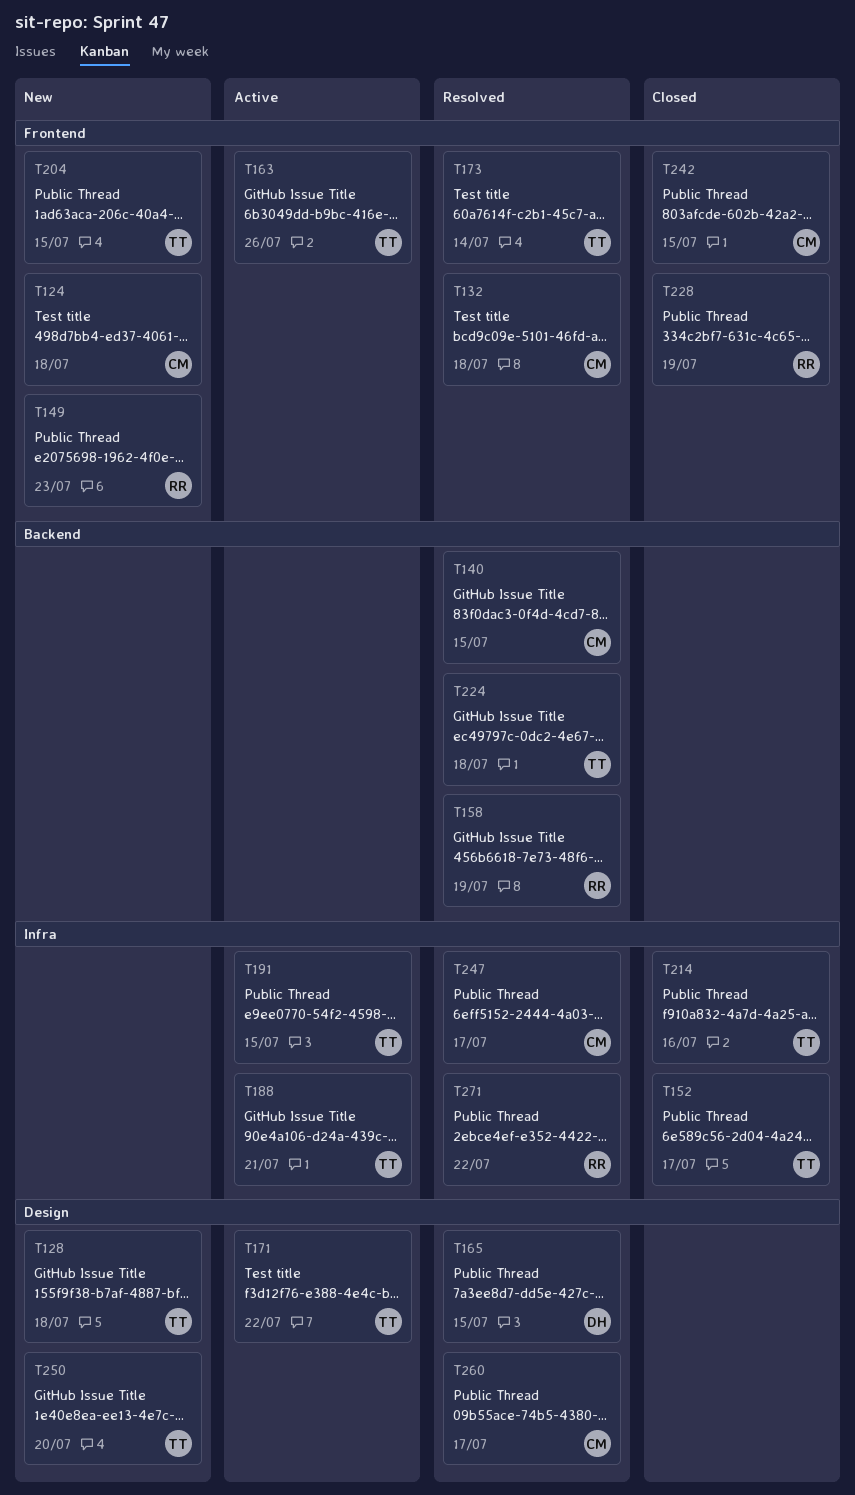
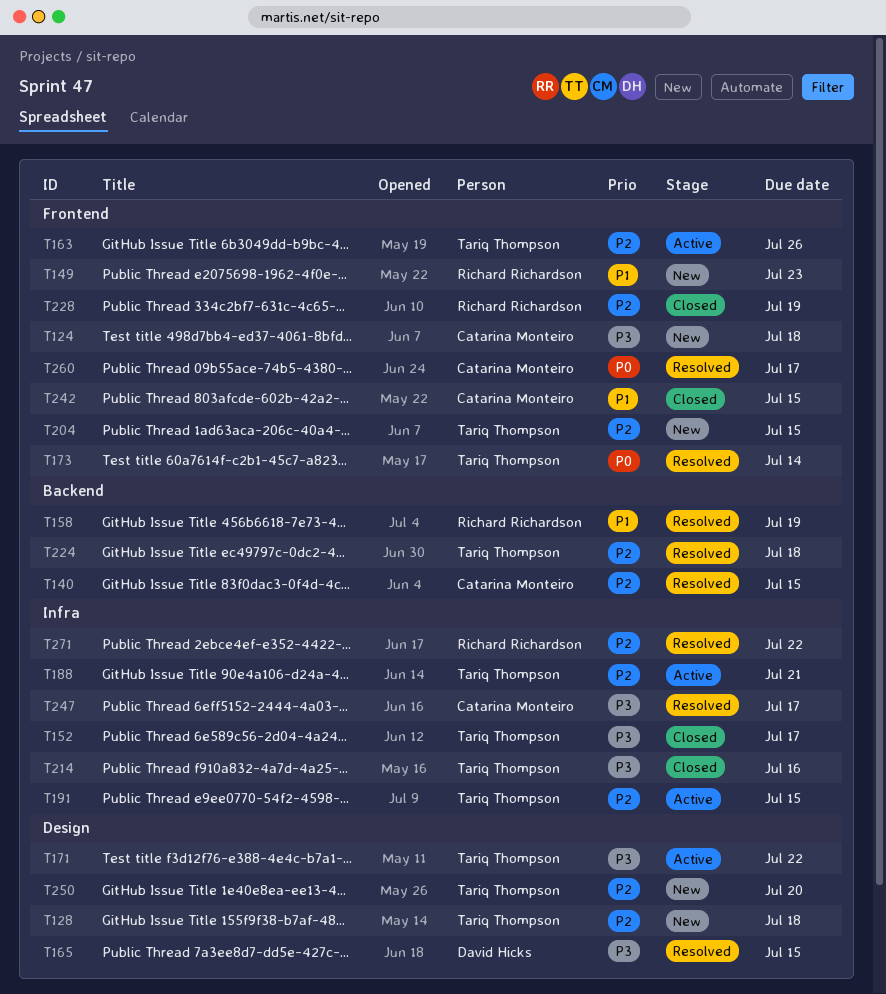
T132: present -> none
T260, label: Design -> Frontend

